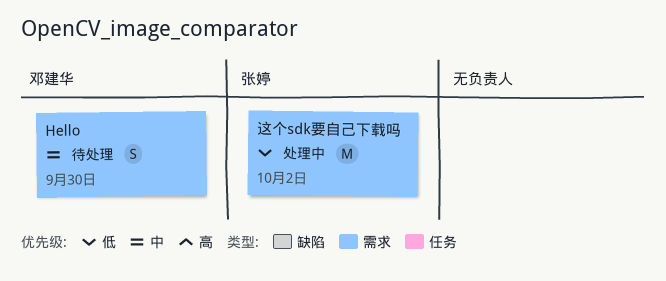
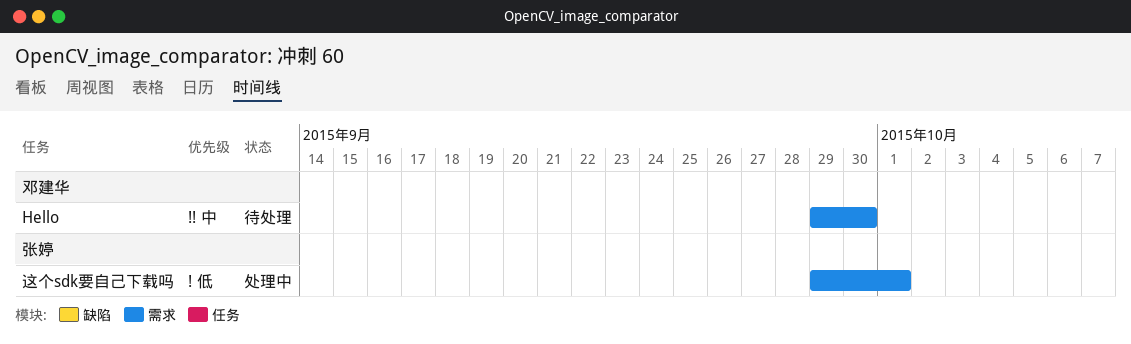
这个sdk要自己下载吗, due: Oct 2 -> Oct 1

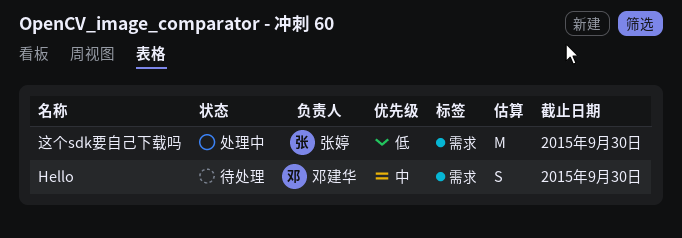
这个sdk要自己下载吗, due: Oct 1 -> Sep 30

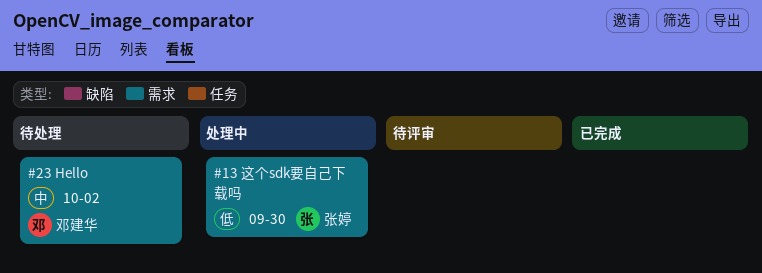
Hello, due: Sep 30 -> Oct 2

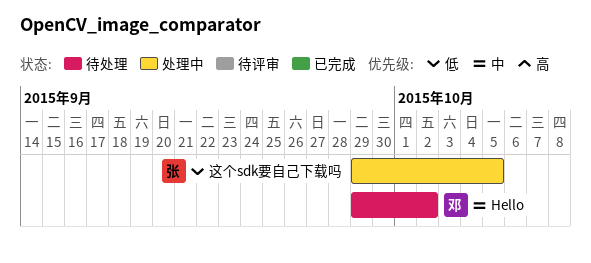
这个sdk要自己下载吗, due: Sep 30 -> Oct 5

